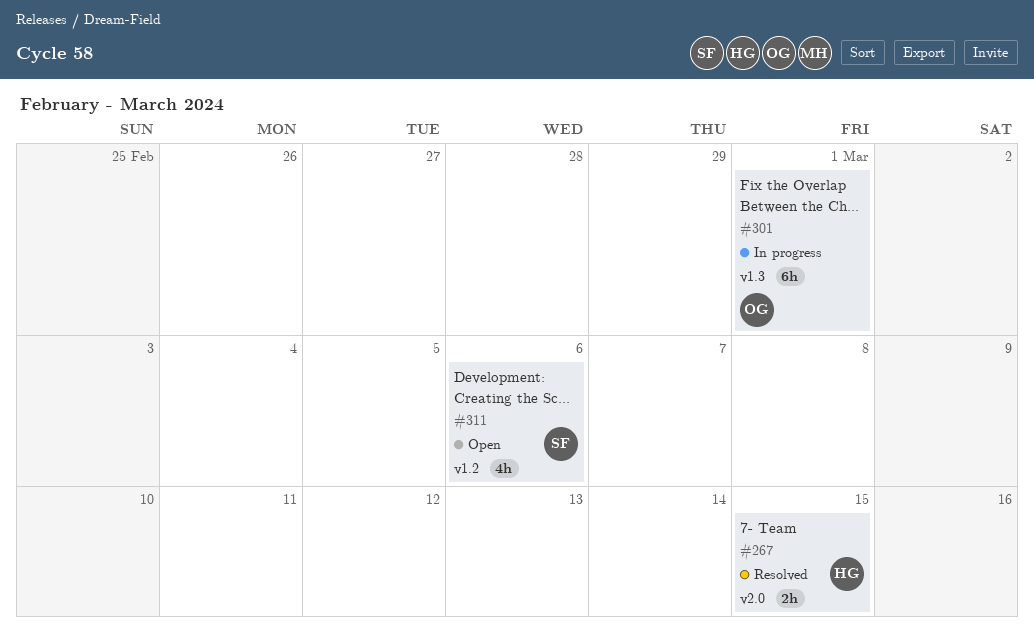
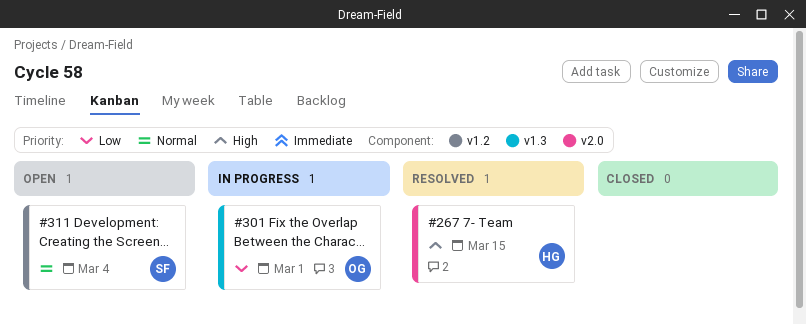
#311, due: Mar 6 -> Mar 4

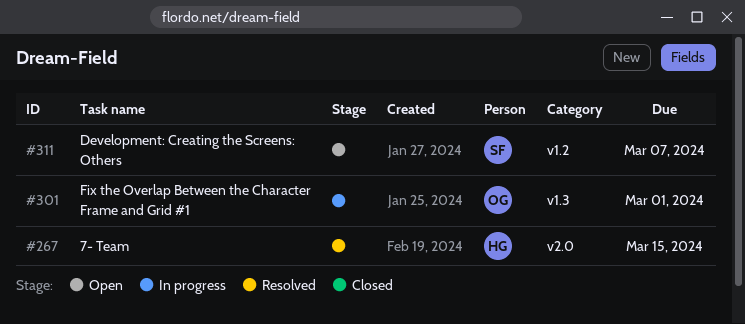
#311, due: Mar 4 -> Mar 7

